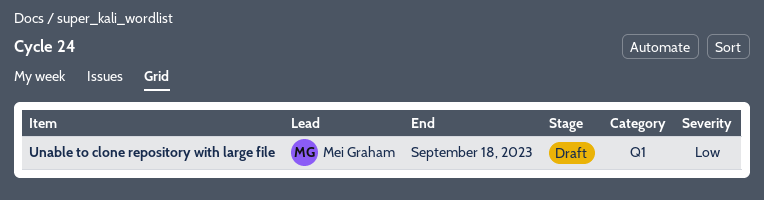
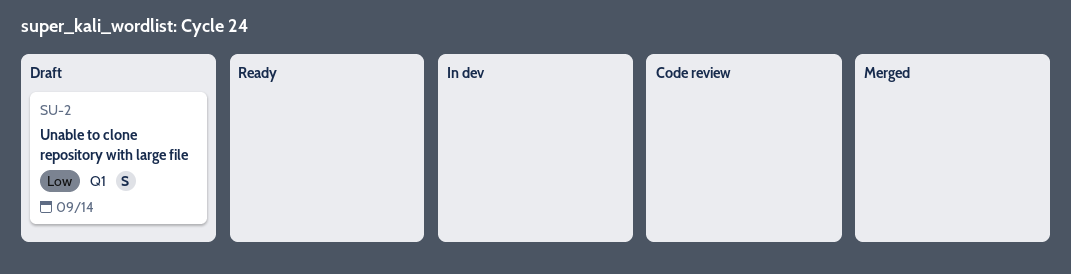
Unable to clone repository with large file, due: Sep 18 -> Sep 14

